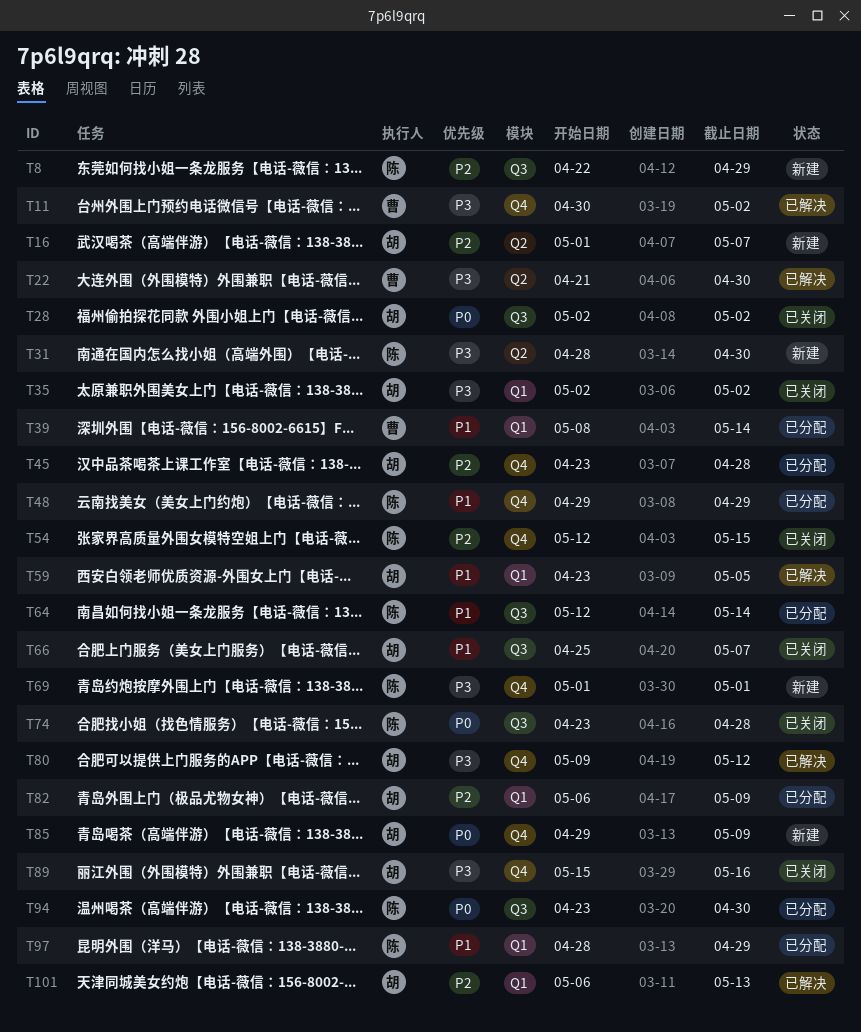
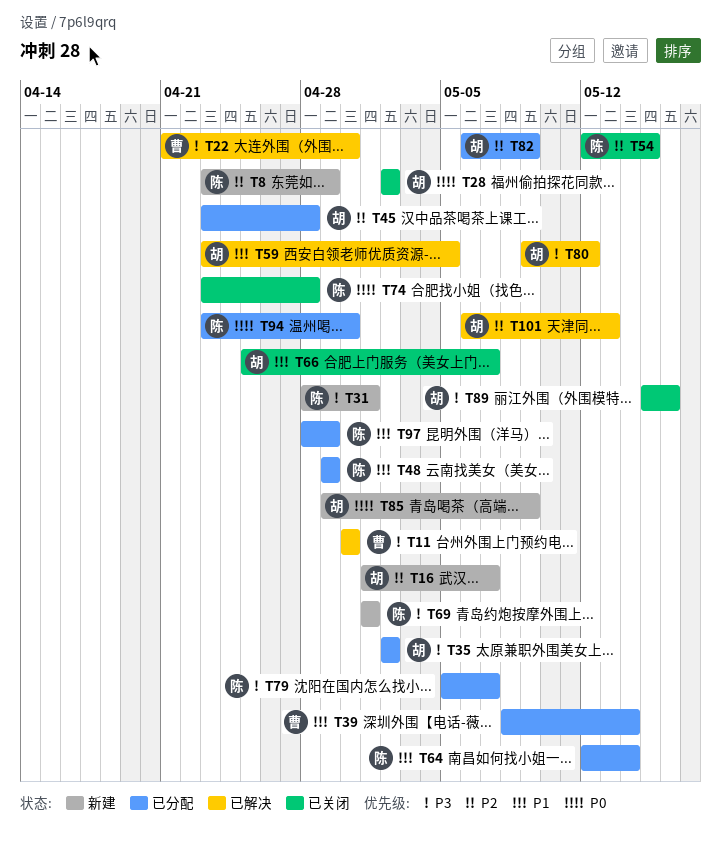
T8, start: Apr 22 -> Apr 23
T11, due: May 2 -> Apr 30
T31, due: Apr 30 -> May 1
T35, status: 已关闭 -> 已分配
T79: none -> present

